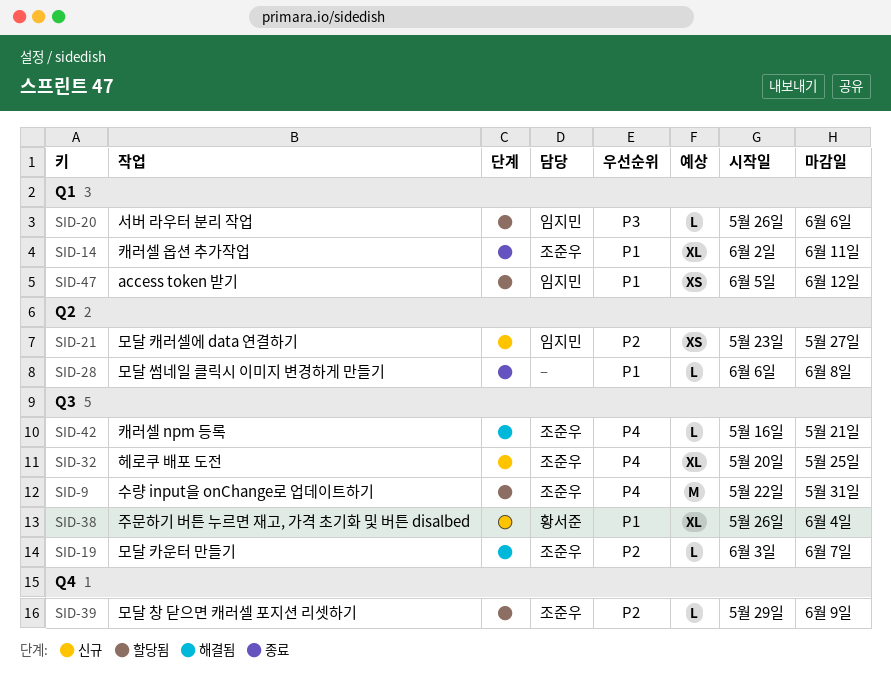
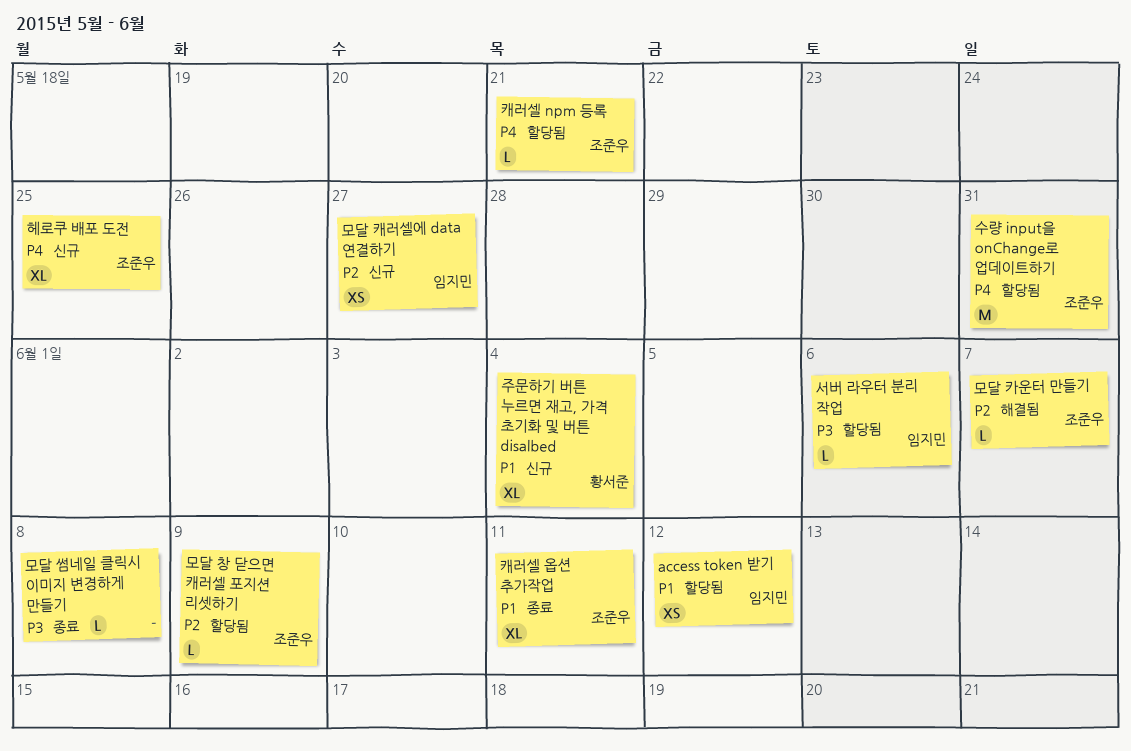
모달 썸네일 클릭시 이미지 변경하게 만들기, priority: P1 -> P3
캐러셀 npm 등록, status: 해결됨 -> 할당됨

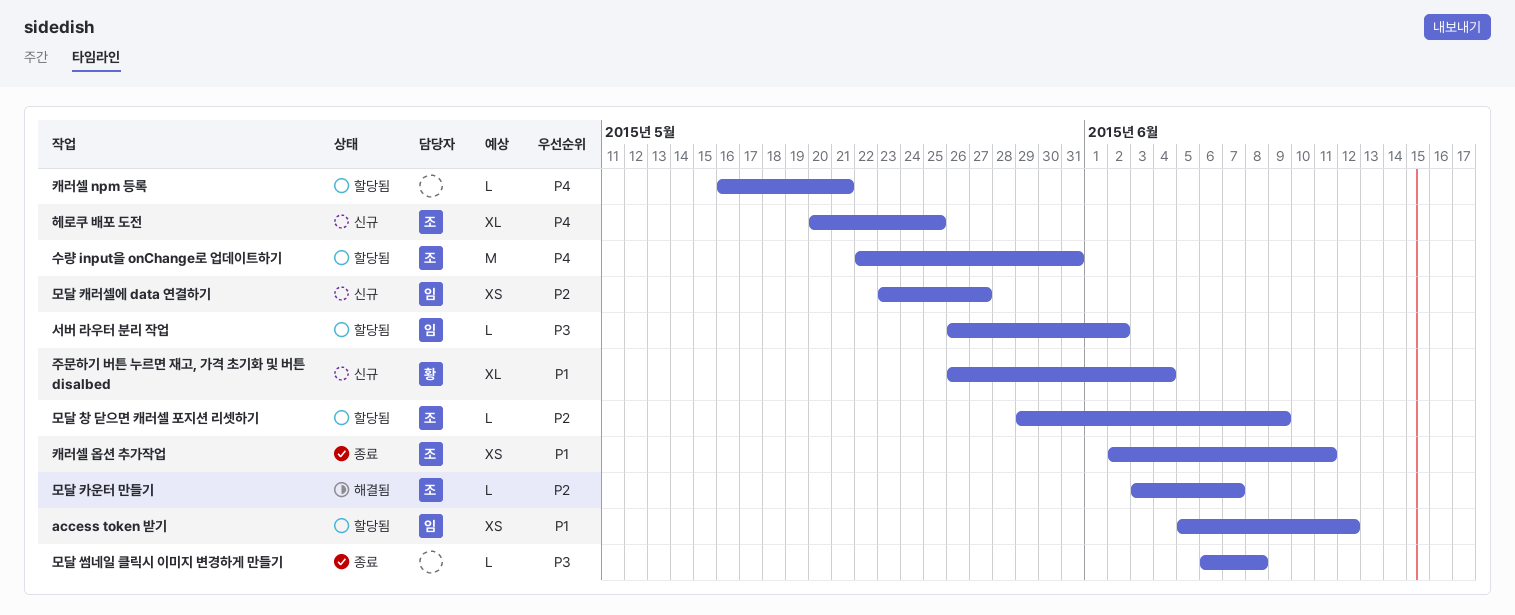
서버 라우터 분리 작업, due: Jun 6 -> Jun 2
캐러셀 npm 등록, owner: 조준우 -> none
캐러셀 옵션 추가작업, estimate: XL -> XS

